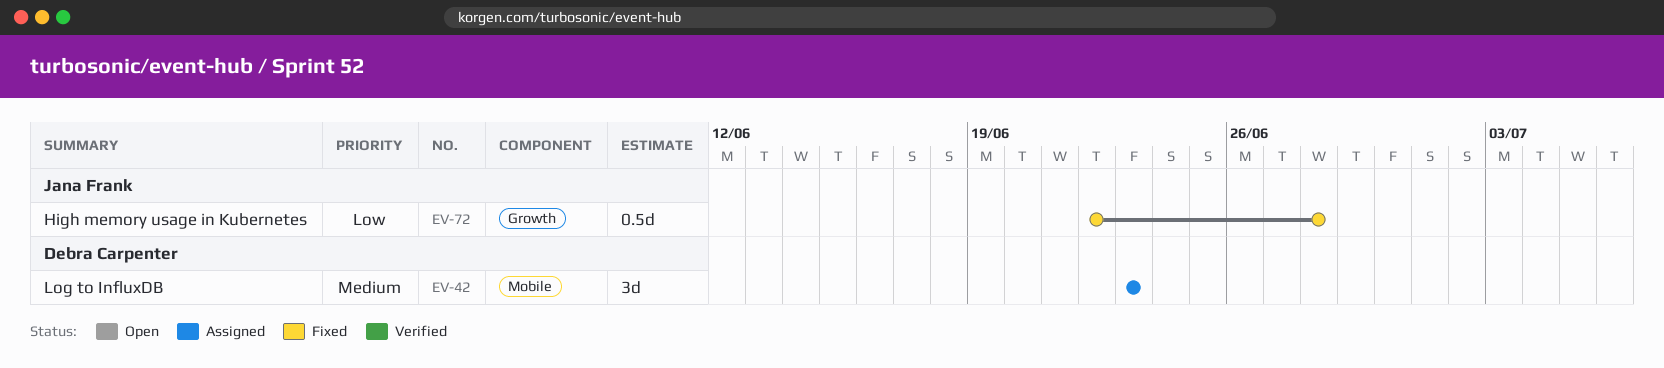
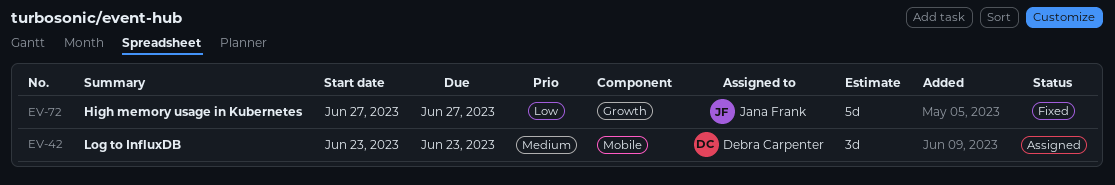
EV-72, estimate: 0.5d -> 5d
EV-72, start: Jun 22 -> Jun 27
EV-72, due: Jun 28 -> Jun 27

